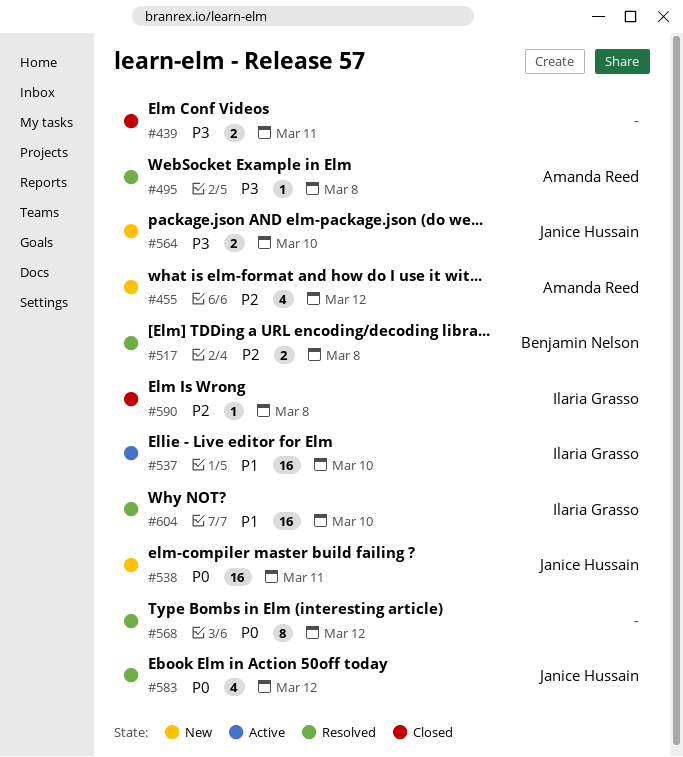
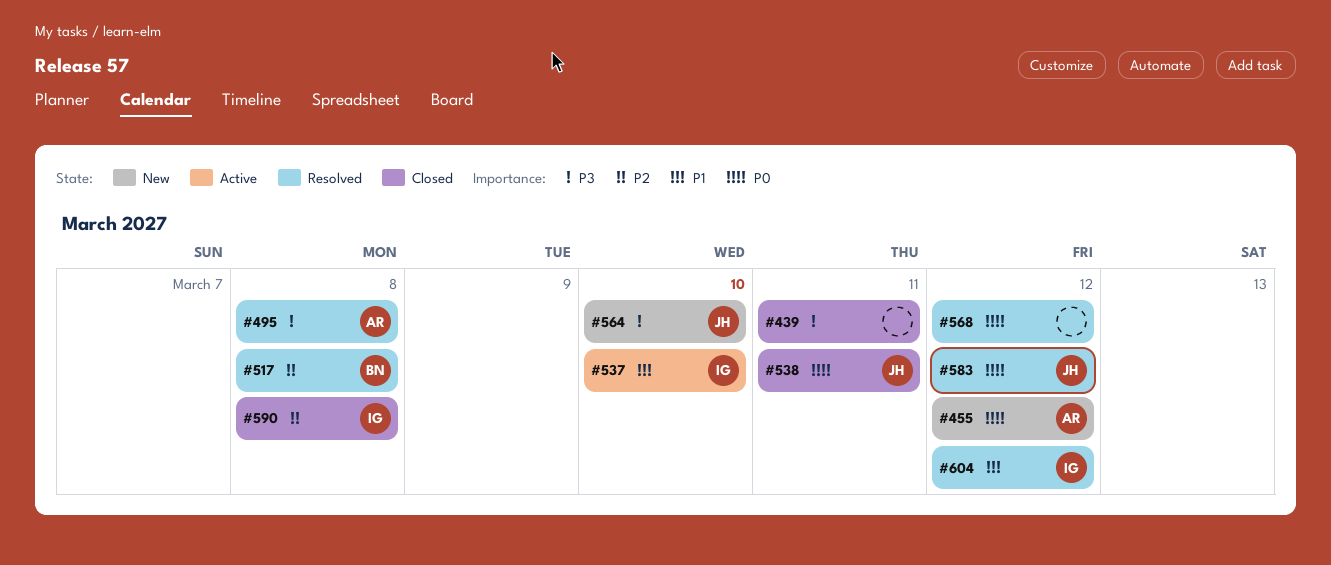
#455, priority: P2 -> P0
#538, status: New -> Closed
#604, due: Mar 10 -> Mar 12

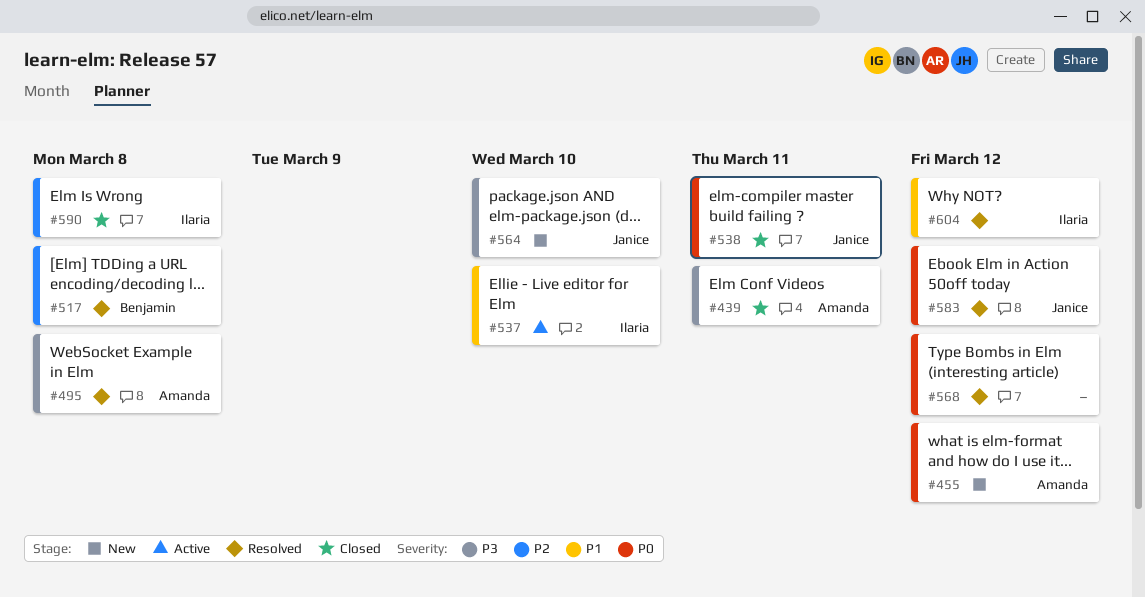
#439, owner: none -> Amanda

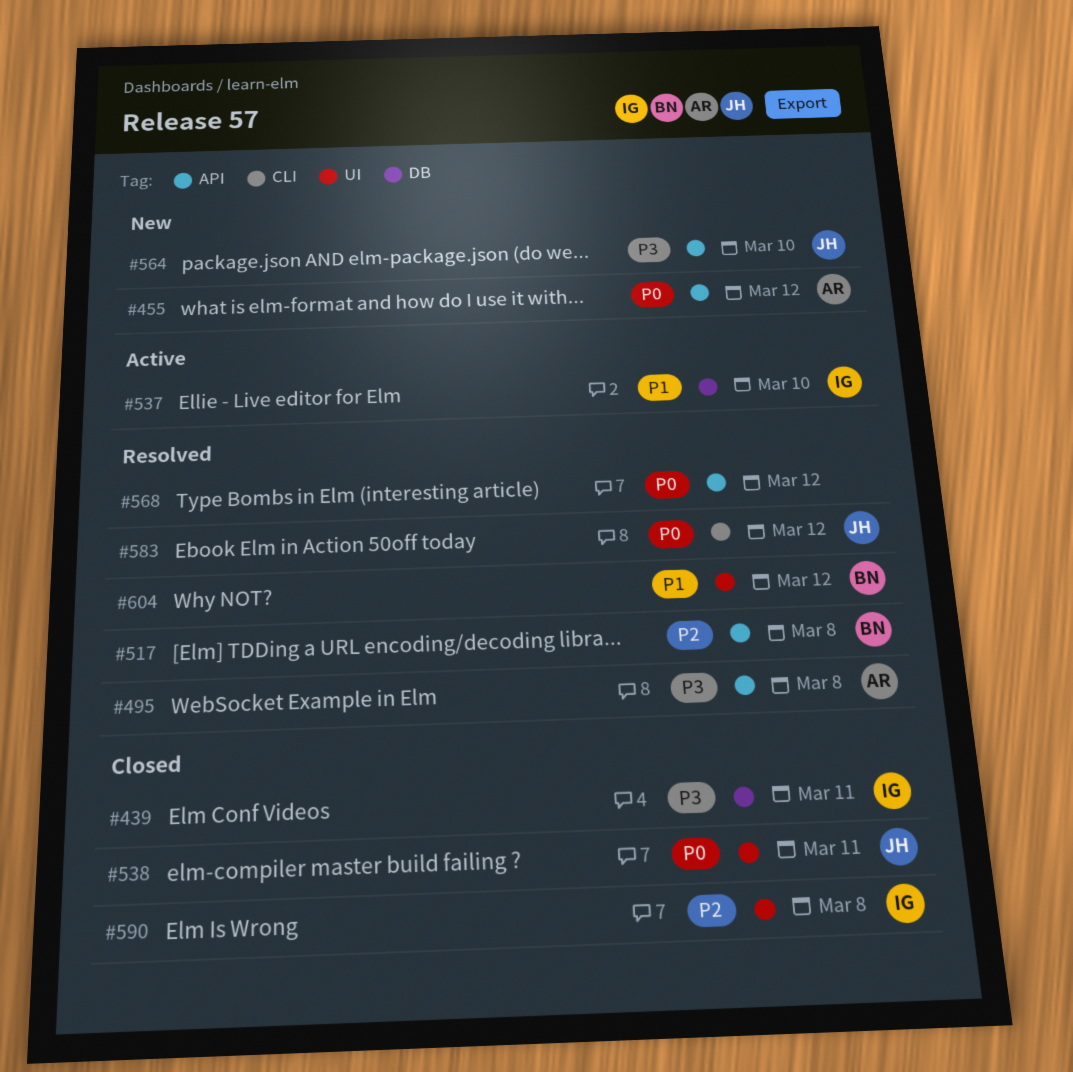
#439, owner: Amanda -> Ilaria
#604, owner: Ilaria -> Benjamin

